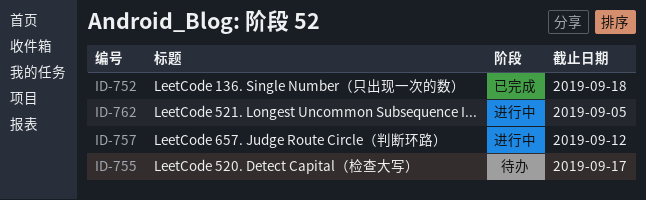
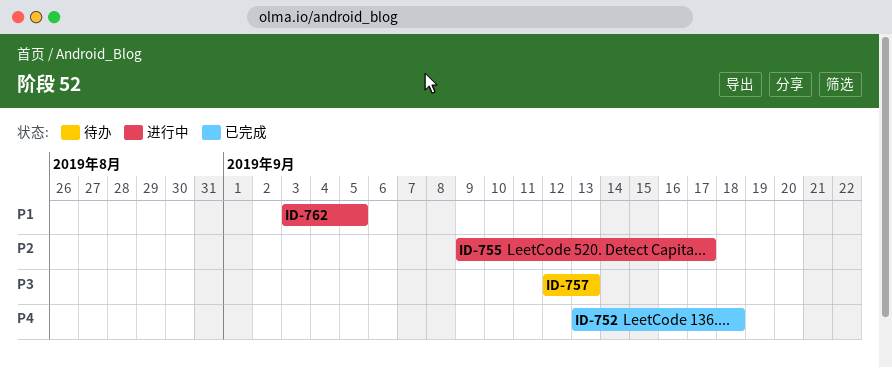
ID-755, status: 待办 -> 进行中
ID-757, status: 进行中 -> 待办
ID-757, due: Sep 12 -> Sep 13

